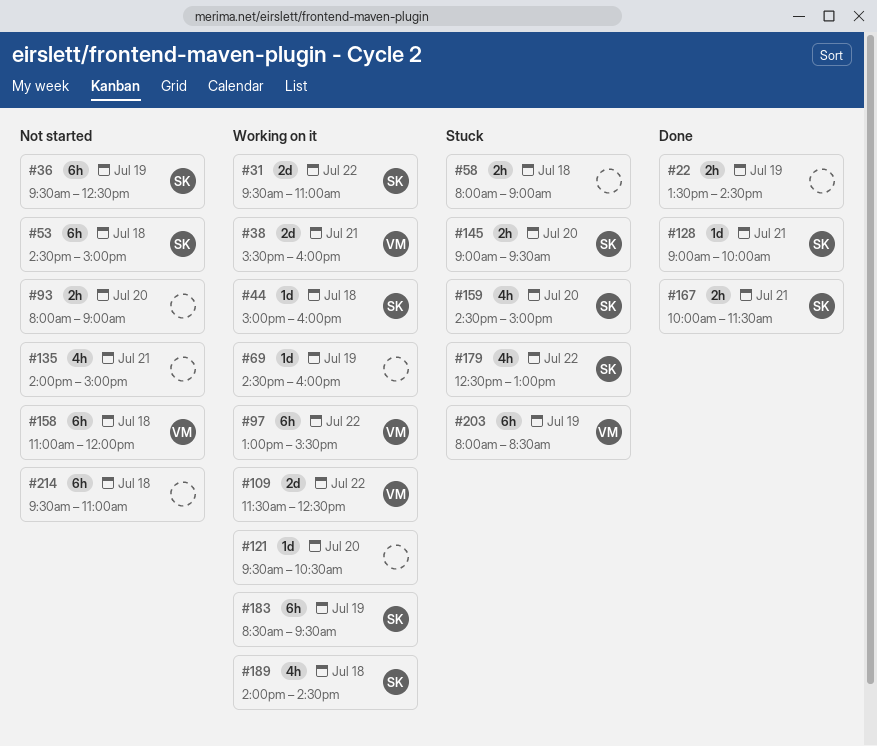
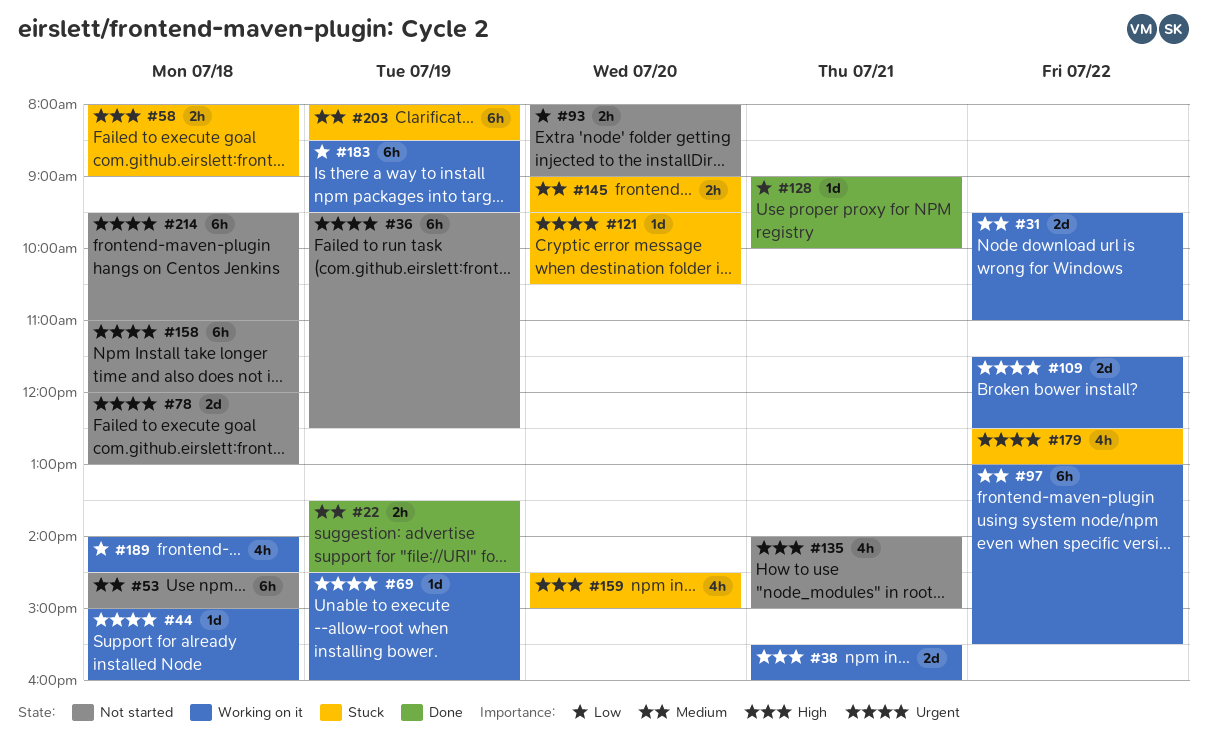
#78: none -> present
#121, status: Working on it -> Stuck
#167: present -> none

